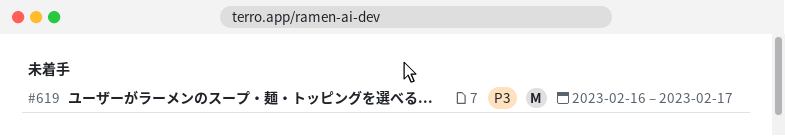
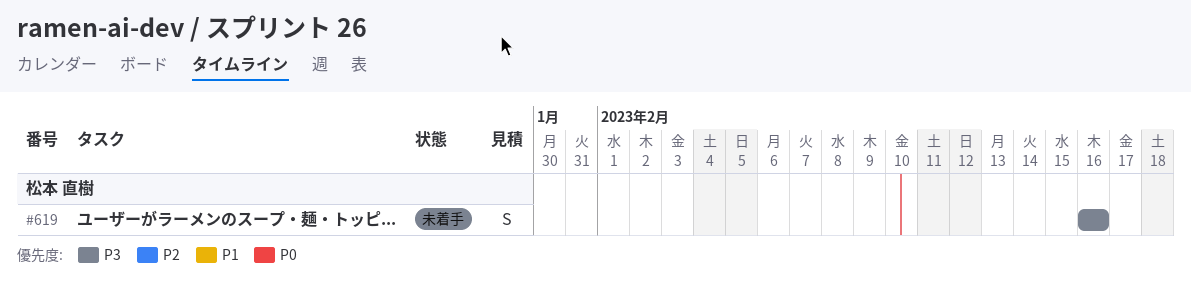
#619, estimate: M -> S
#619, due: Feb 17 -> Feb 16

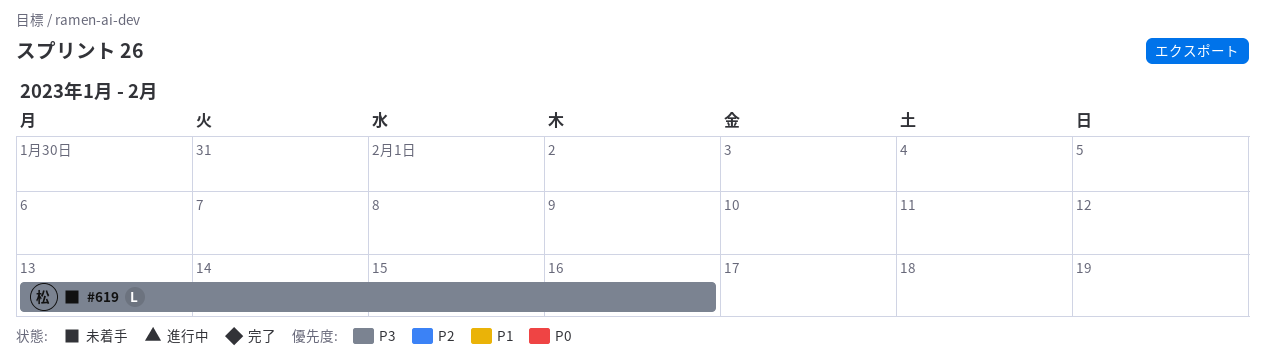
#619, estimate: S -> L
#619, start: Feb 16 -> Feb 13

